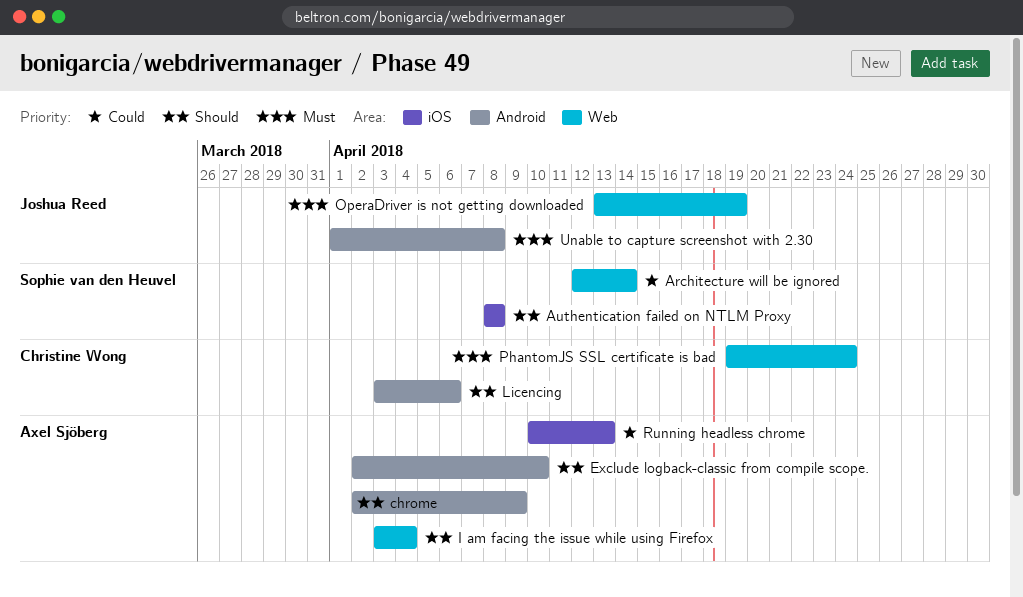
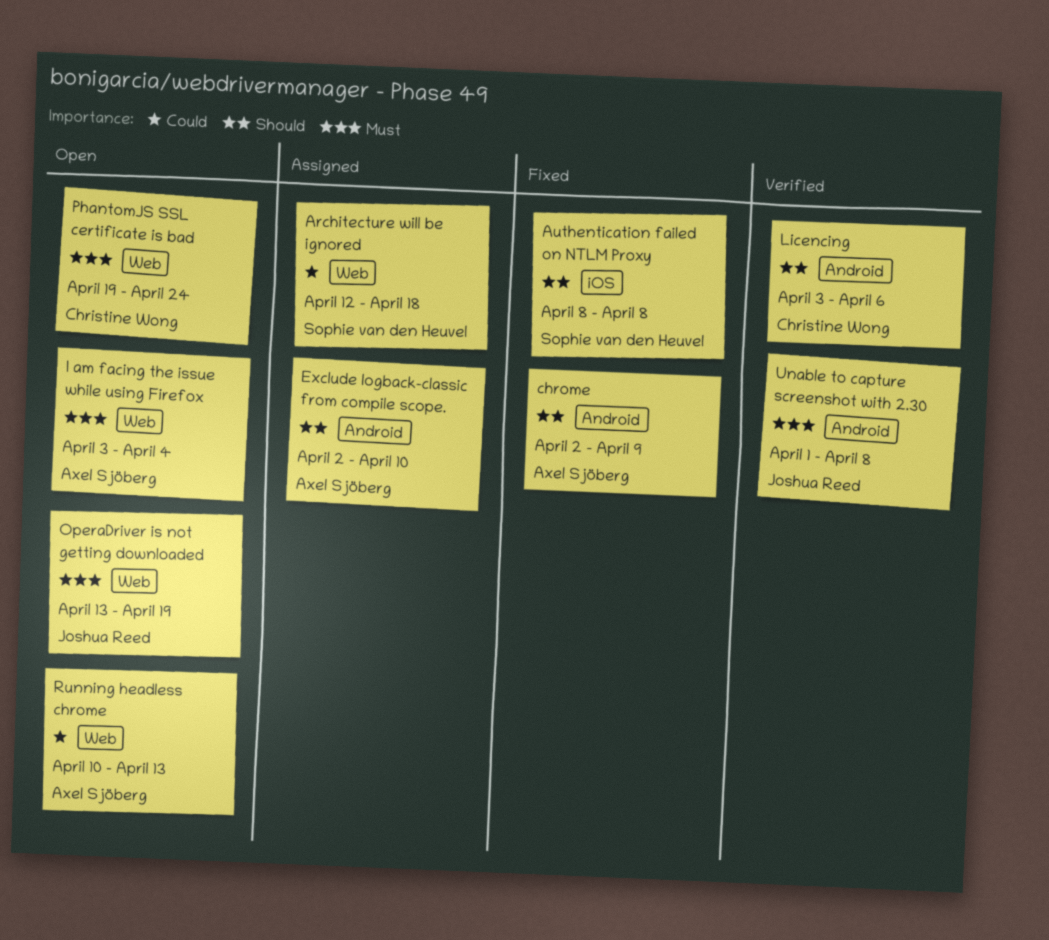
Architecture will be ignored, due: Apr 14 -> Apr 18
I am facing the issue while using Firefox, priority: Should -> Must
Running headless chrome, label: iOS -> Web

